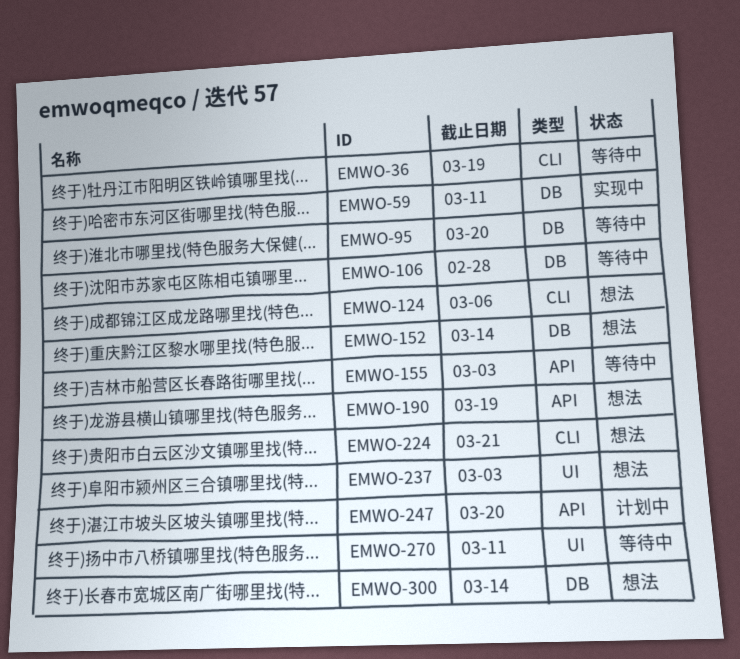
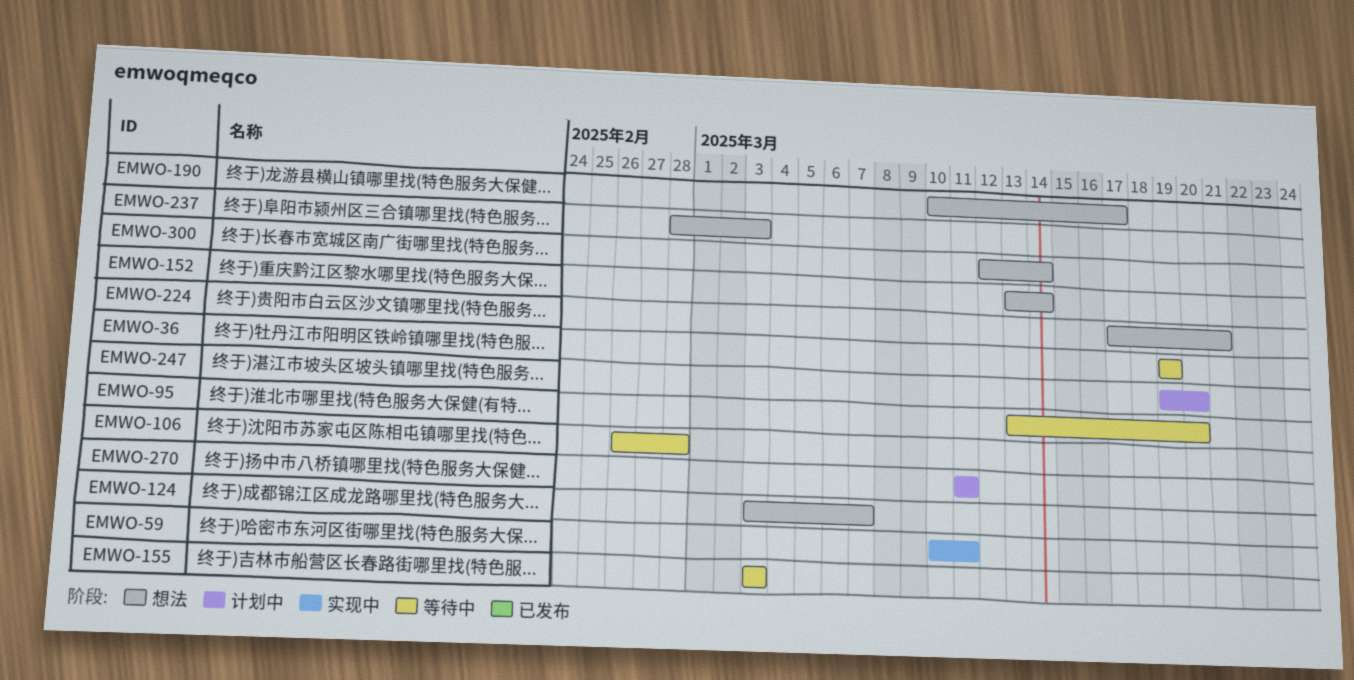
EMWO-124, due: Mar 6 -> Mar 7
EMWO-190, due: Mar 19 -> Mar 17
EMWO-270, status: 等待中 -> 计划中

